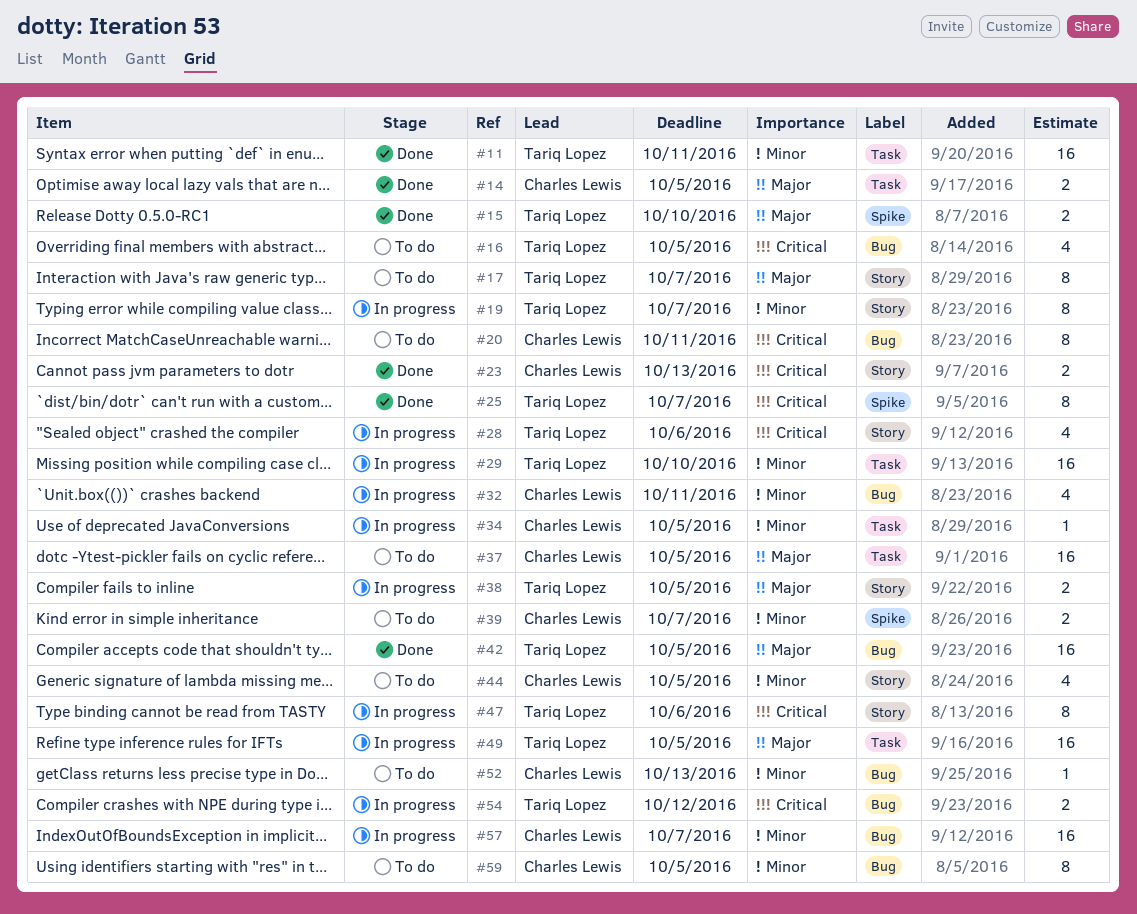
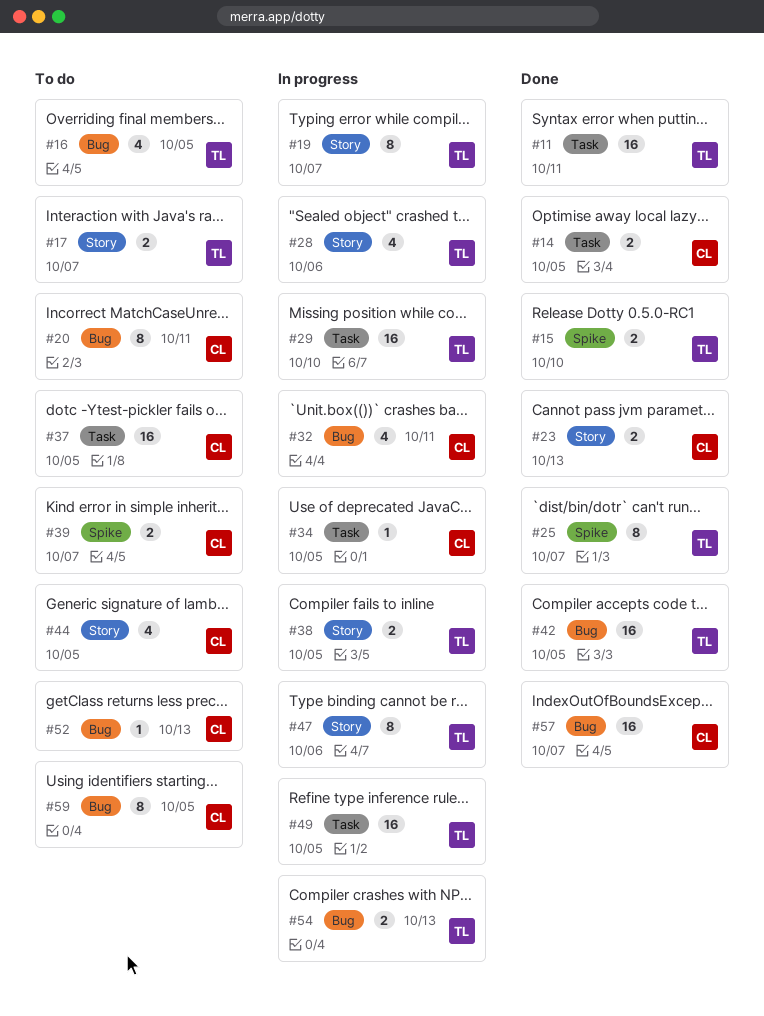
#17, estimate: 8 -> 2
#54, due: Oct 12 -> Oct 13
#57, status: In progress -> Done

